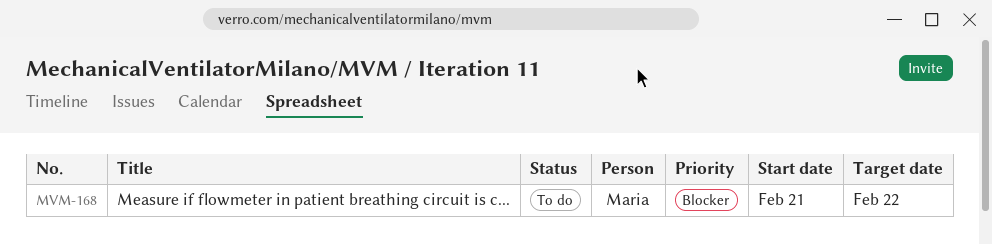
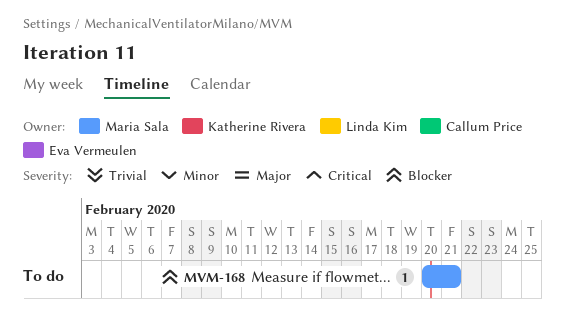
MVM-168, start: Feb 21 -> Feb 20
MVM-168, due: Feb 22 -> Feb 21

